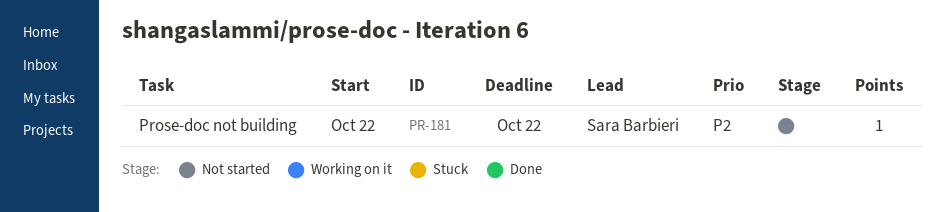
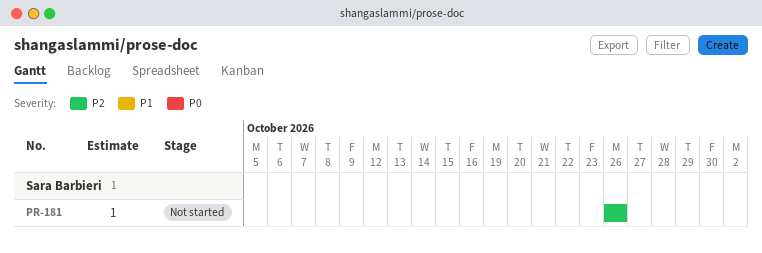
PR-181, start: Oct 22 -> Oct 26
PR-181, due: Oct 22 -> Oct 26

